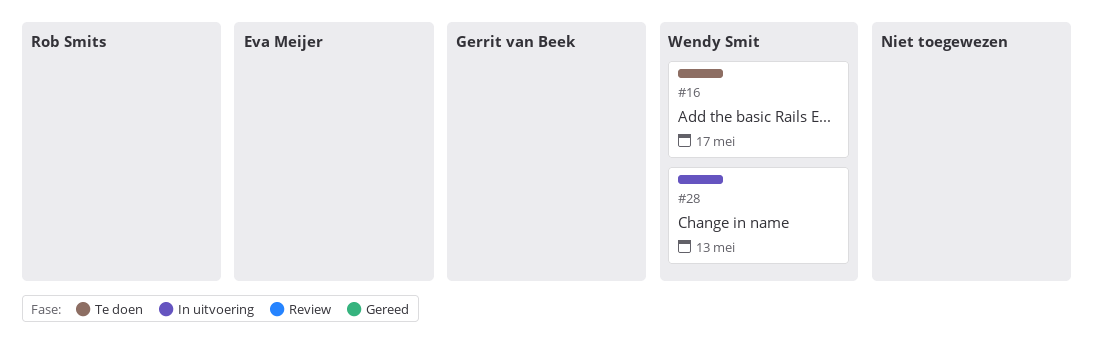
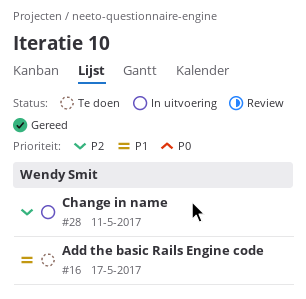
#28, due: May 13 -> May 11

